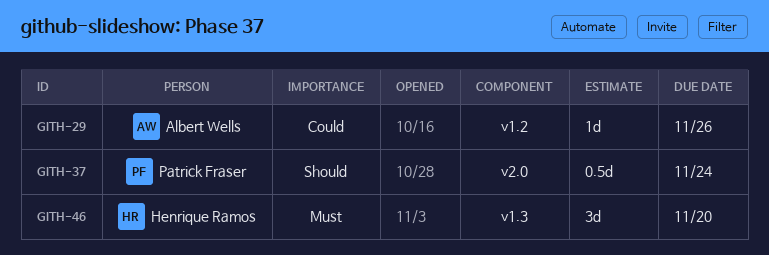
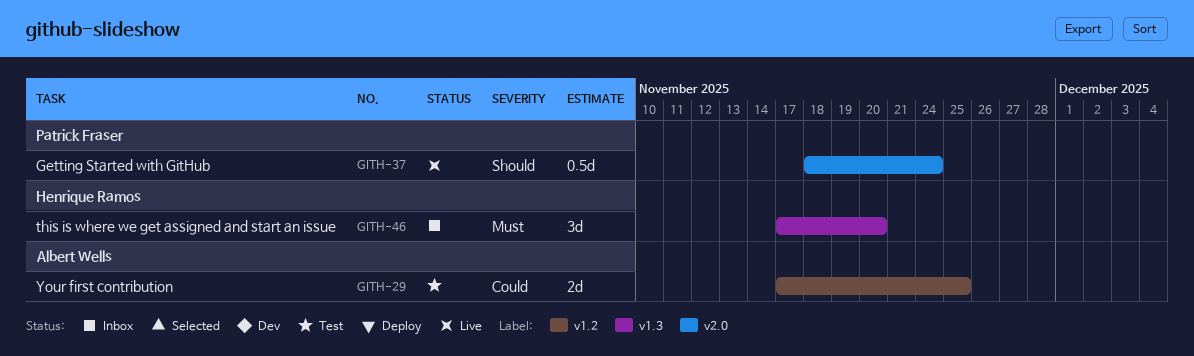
GITH-29, estimate: 1d -> 2d
GITH-29, due: Nov 26 -> Nov 25

